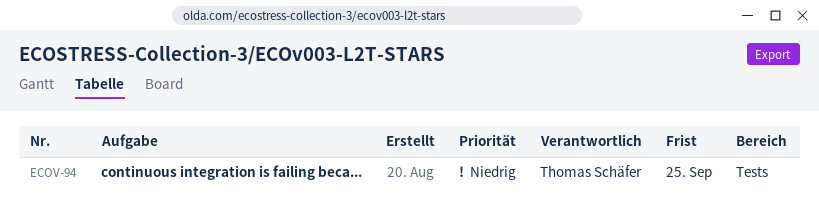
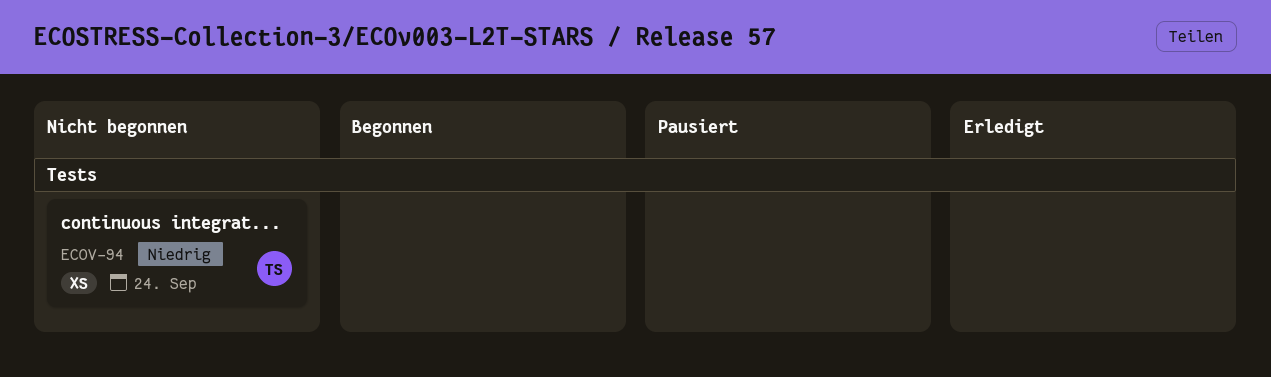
ECOV-94, due: Sep 25 -> Sep 24

